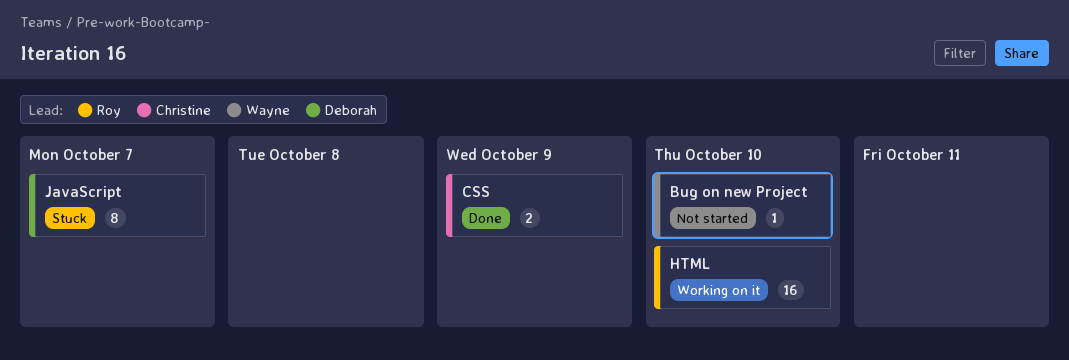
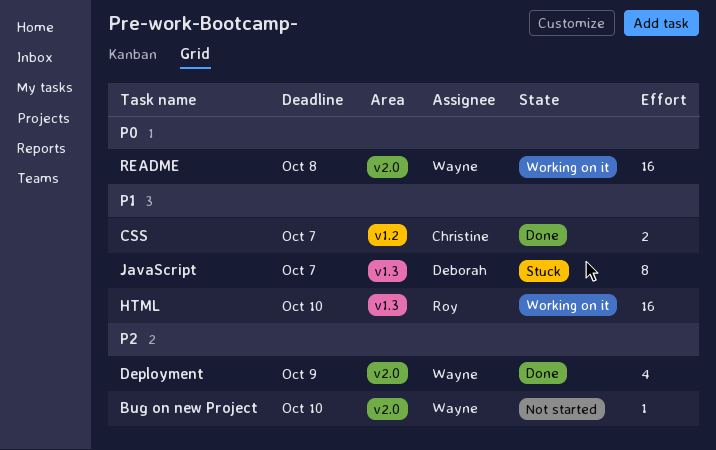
CSS, due: Oct 9 -> Oct 7
Deployment: none -> present
README: none -> present

